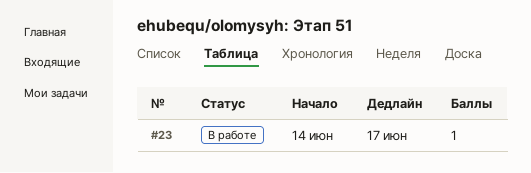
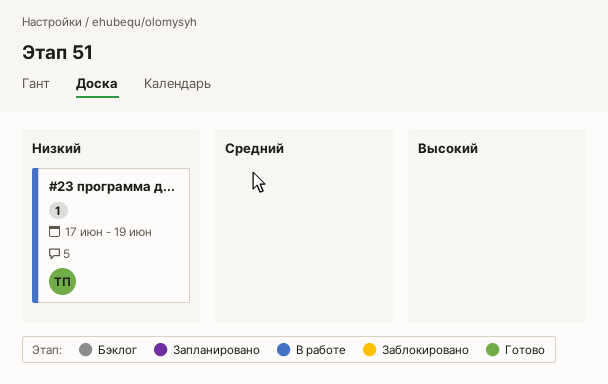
#23, start: Jun 14 -> Jun 17
#23, due: Jun 17 -> Jun 19

